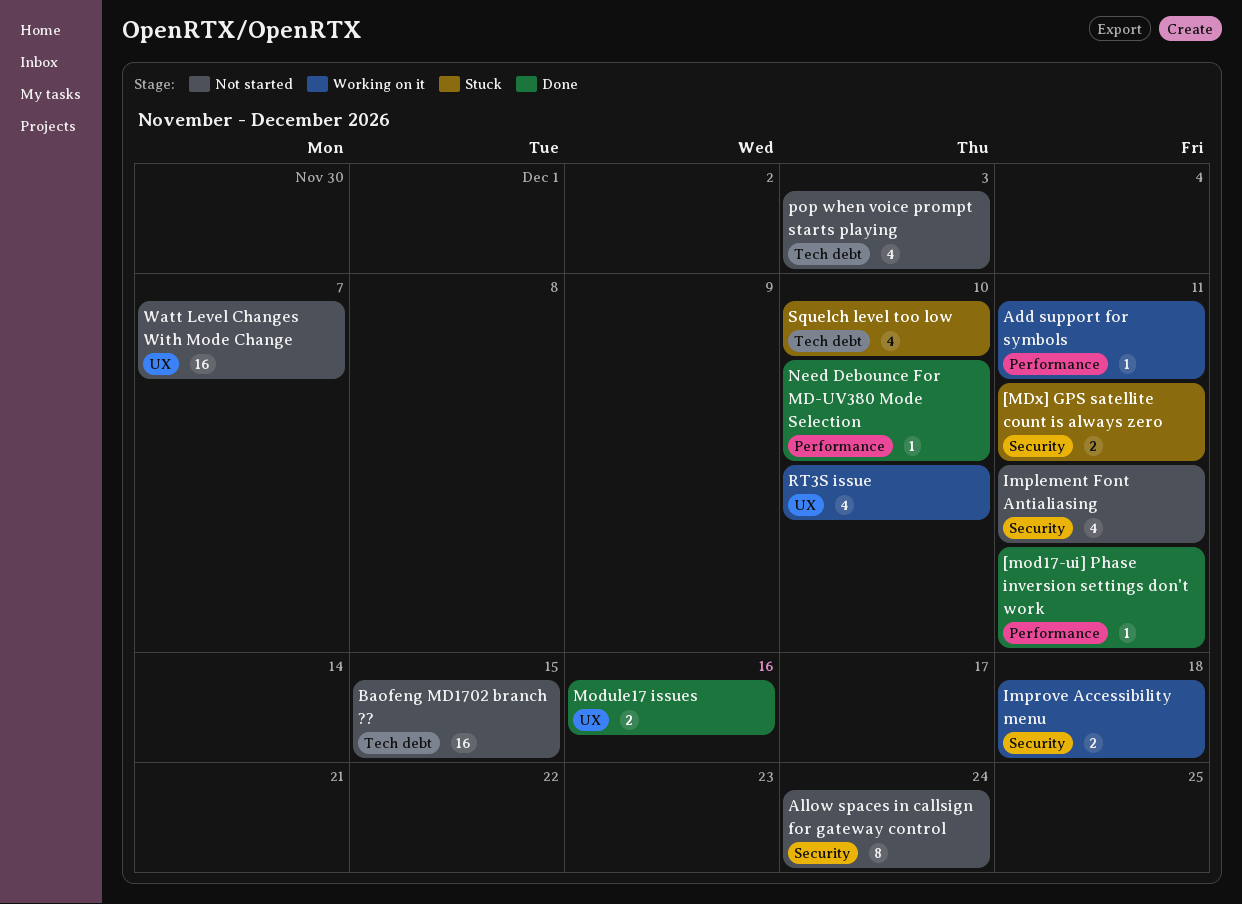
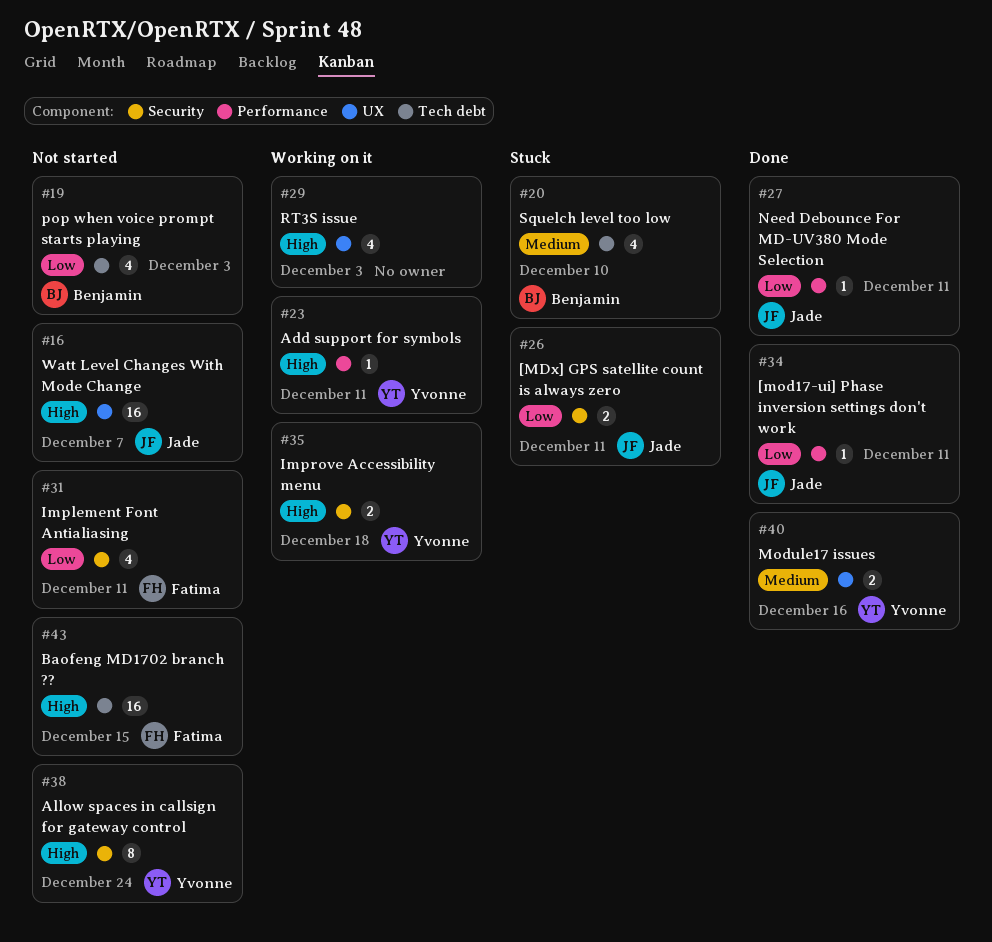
Need Debounce For MD-UV380 Mode Selection, due: Dec 10 -> Dec 11
RT3S issue, due: Dec 10 -> Dec 3

